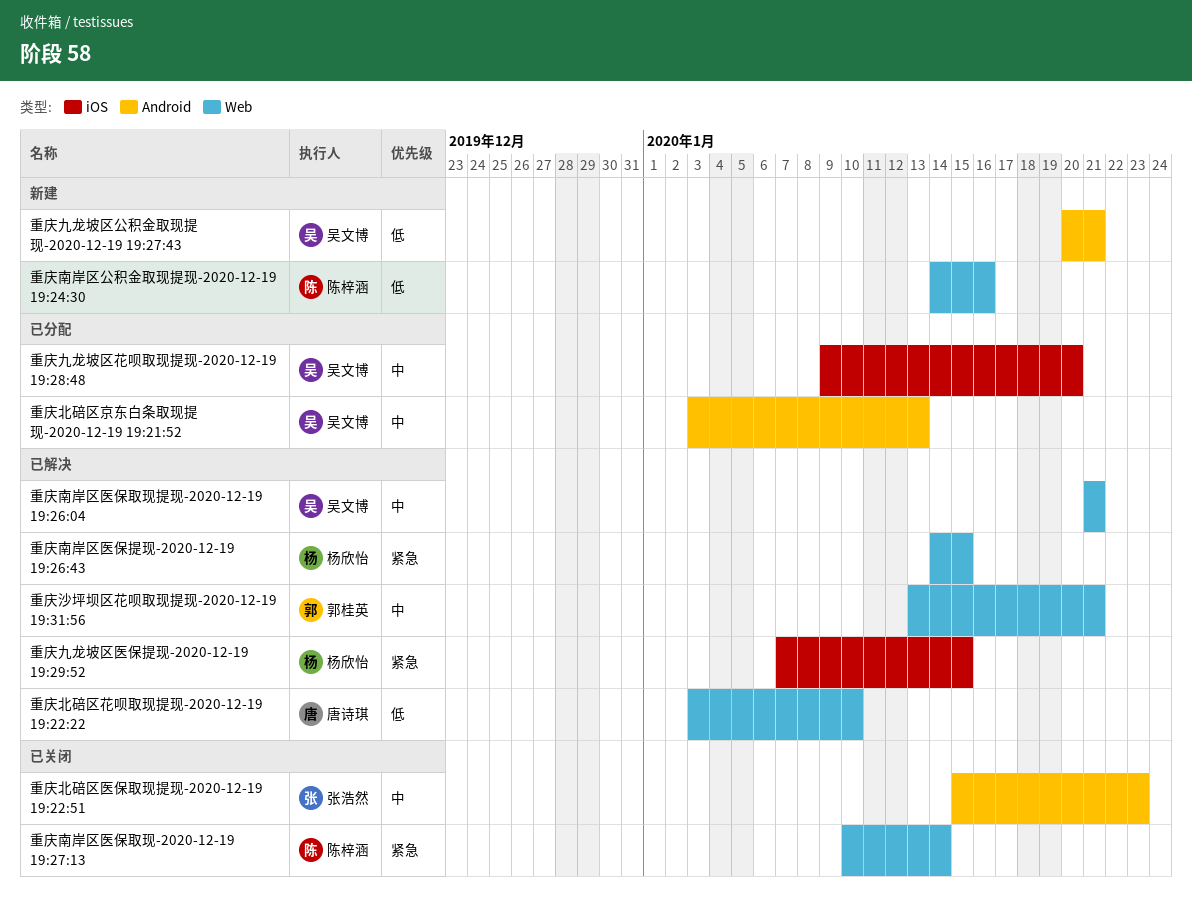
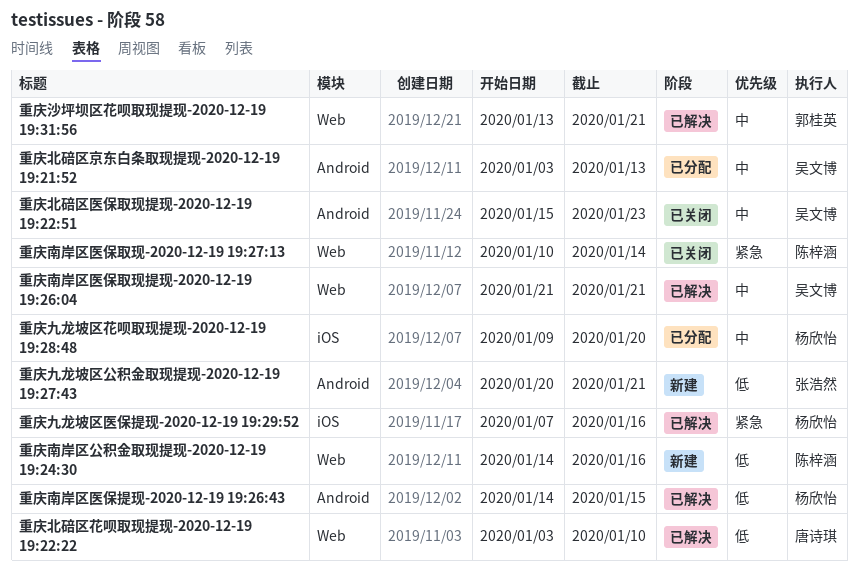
重庆九龙坡区公积金取现提现-2020-12-19 19:27:43, owner: 吴文博 -> 张浩然
重庆九龙坡区医保提现-2020-12-19 19:29:52, due: Jan 15 -> Jan 16
重庆九龙坡区花呗取现提现-2020-12-19 19:28:48, owner: 吴文博 -> 杨欣怡
重庆北碚区医保取现提现-2020-12-19 19:22:51, owner: 张浩然 -> 吴文博
重庆南岸区医保提现-2020-12-19 19:26:43, priority: 紧急 -> 低
重庆南岸区医保提现-2020-12-19 19:26:43, label: Web -> Android

